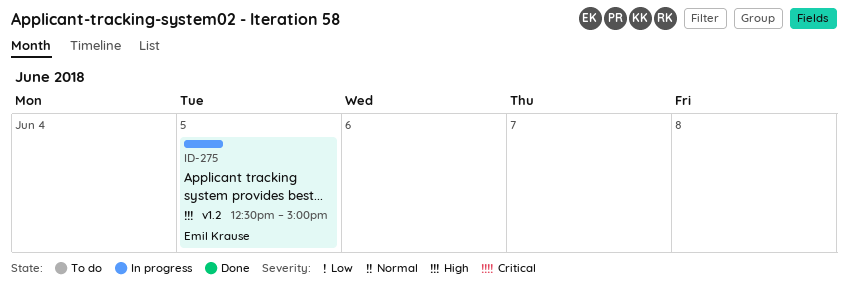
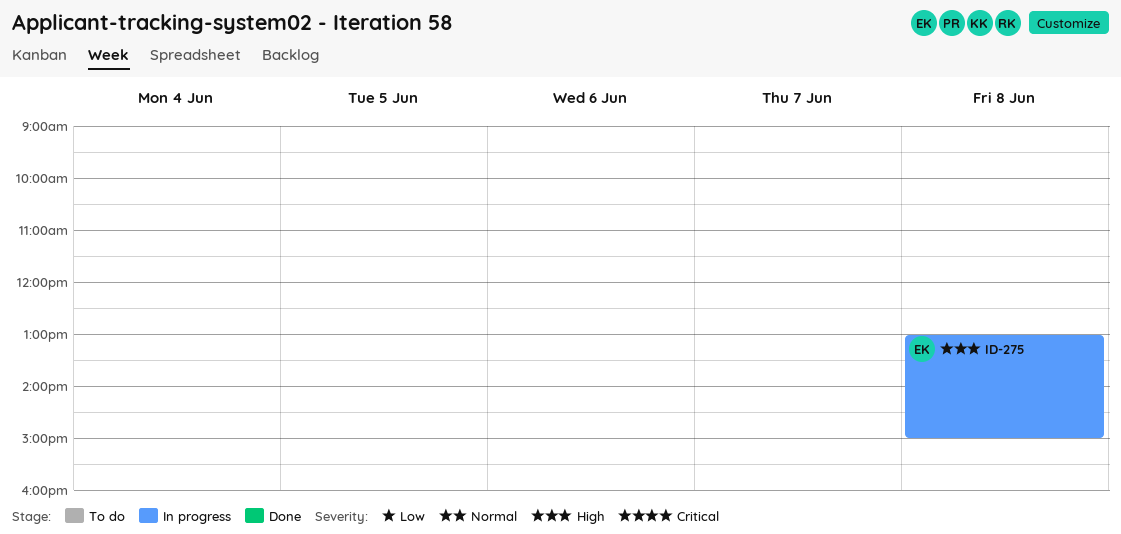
ID-275, day: Jun 5 -> Jun 8
ID-275, begins: 12:30 -> 13:00

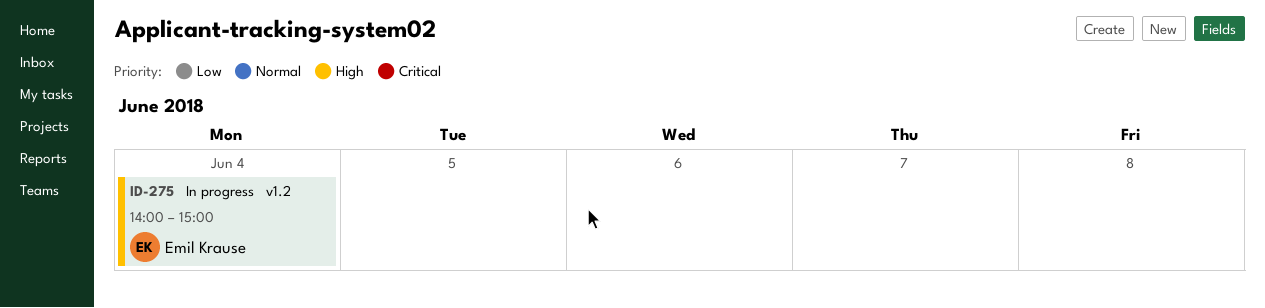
ID-275, day: Jun 8 -> Jun 4
ID-275, begins: 13:00 -> 14:00

